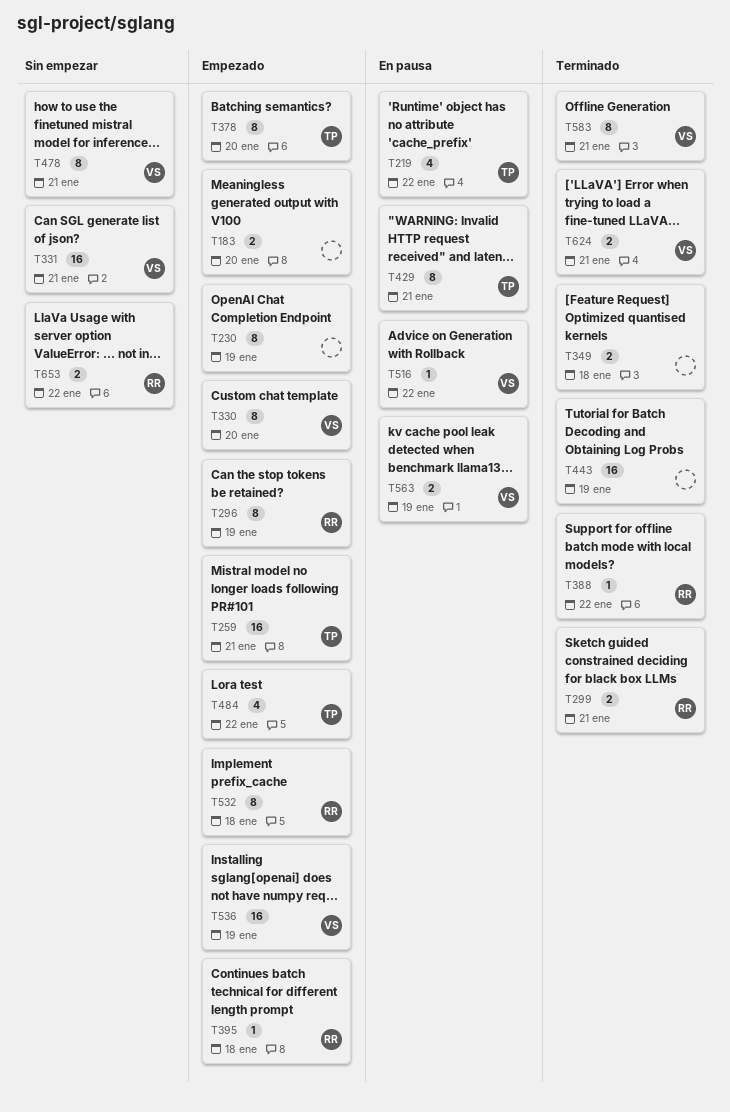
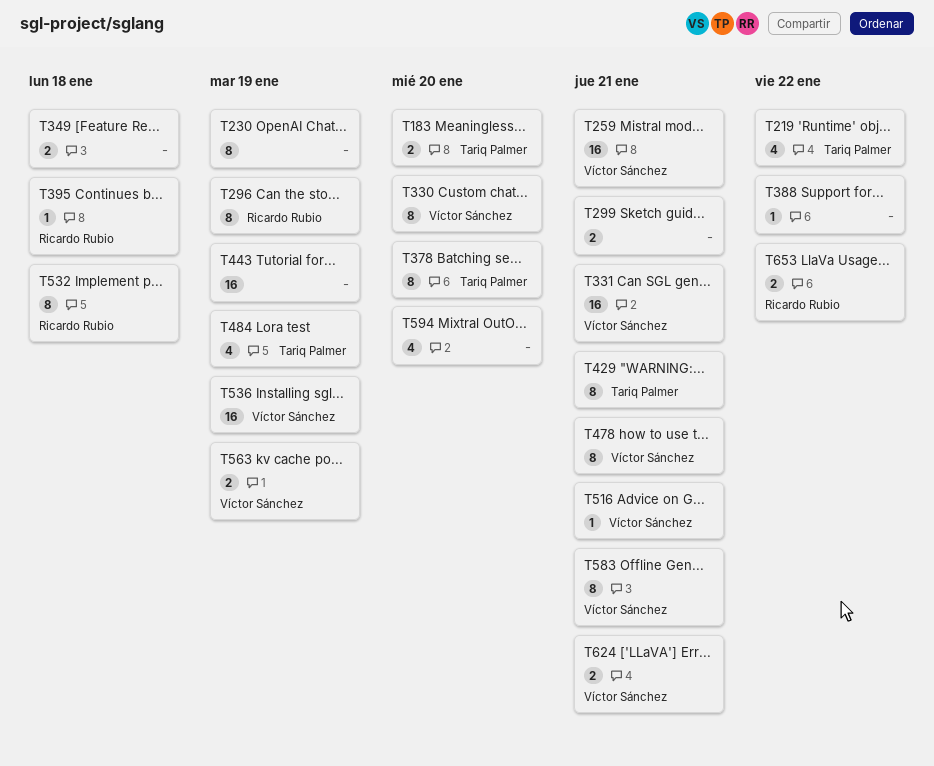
T183, owner: none -> Tariq Palmer
T259, owner: Tariq Palmer -> Víctor Sánchez
T299, owner: Ricardo Rubio -> none
T388, owner: Ricardo Rubio -> none
T484, due: Jan 22 -> Jan 19
T516, due: Jan 22 -> Jan 21
T594: none -> present

